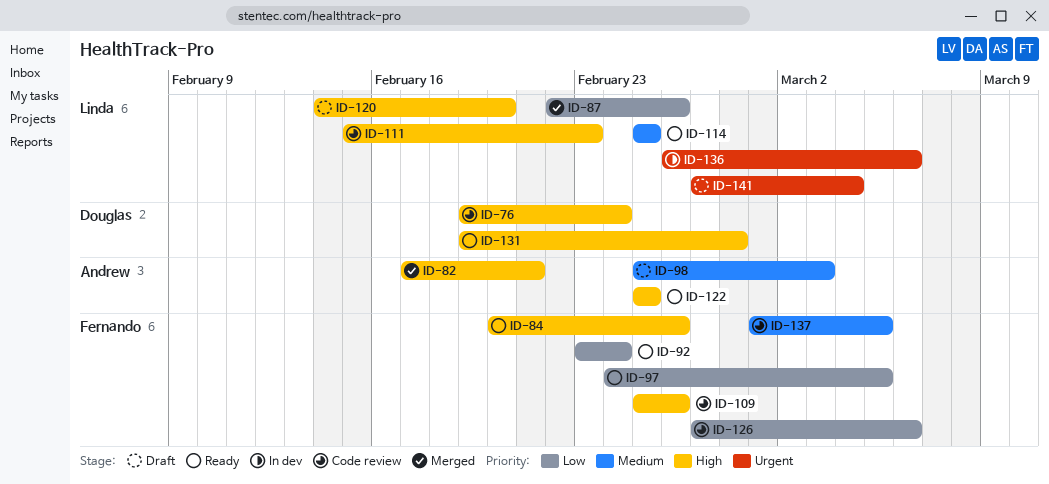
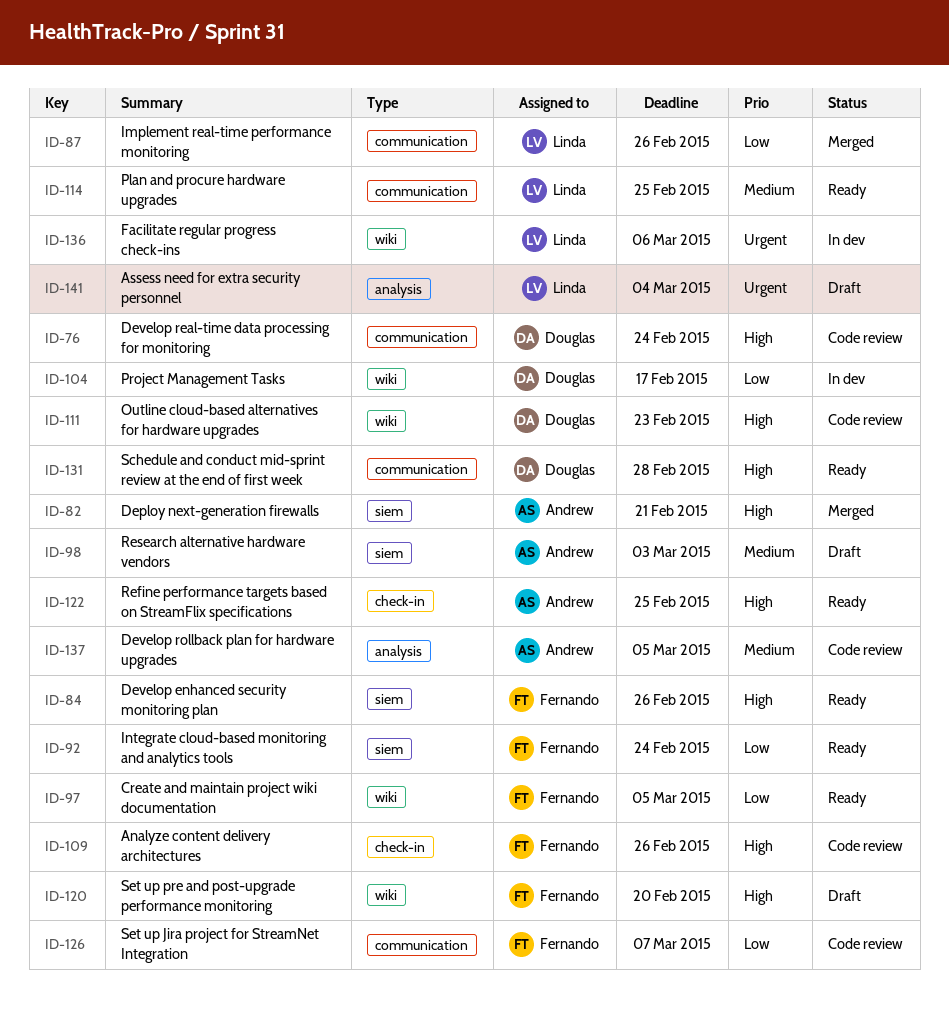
ID-104: none -> present
ID-111, owner: Linda -> Douglas
ID-120, owner: Linda -> Fernando
ID-126, due: Mar 6 -> Mar 7
ID-137, owner: Fernando -> Andrew

